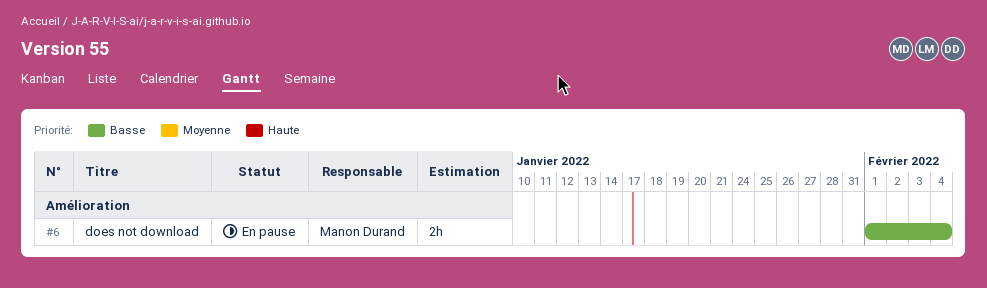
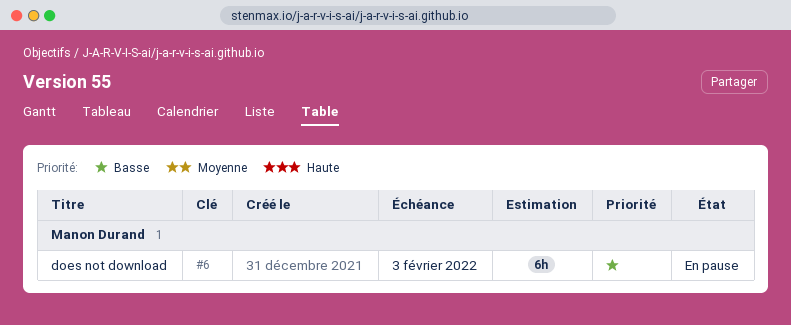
#6, estimate: 2h -> 6h
#6, due: Feb 4 -> Feb 3

